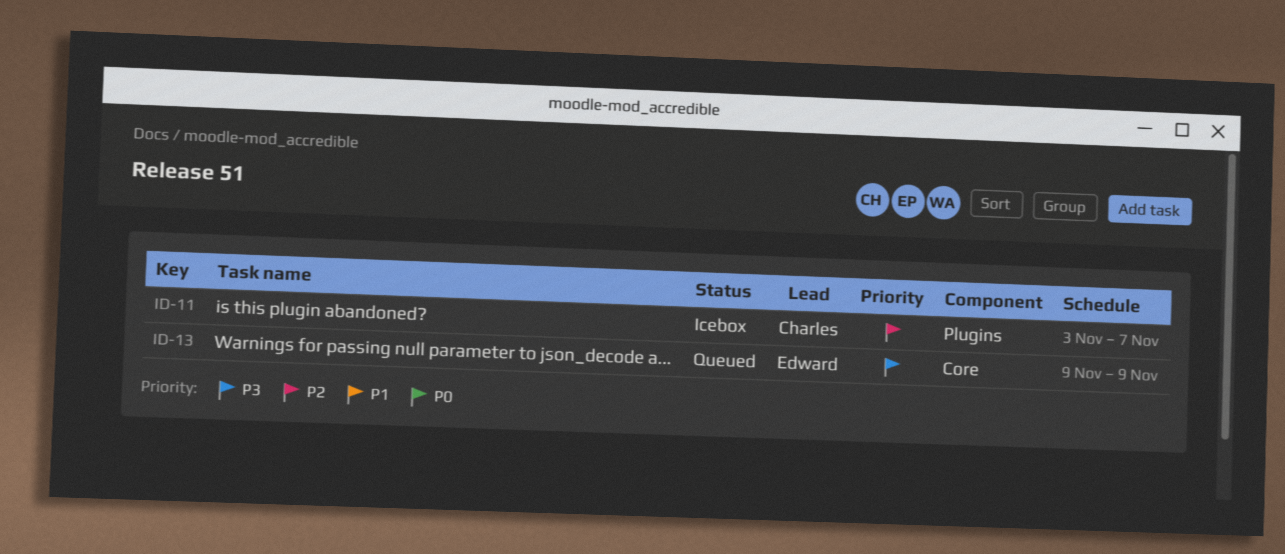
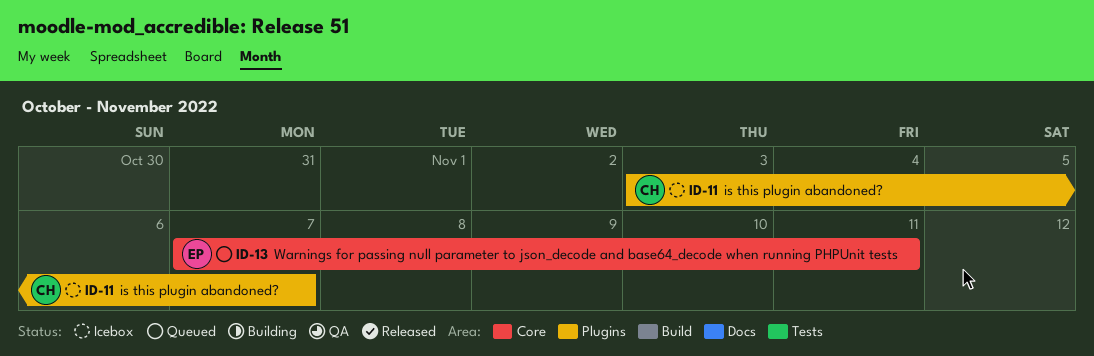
ID-13, start: Nov 9 -> Nov 7
ID-13, due: Nov 9 -> Nov 11

